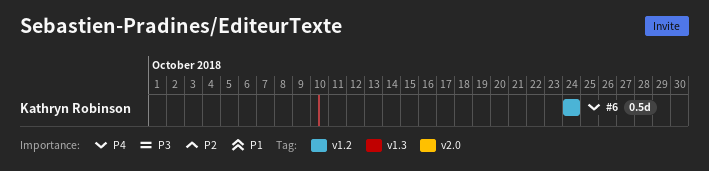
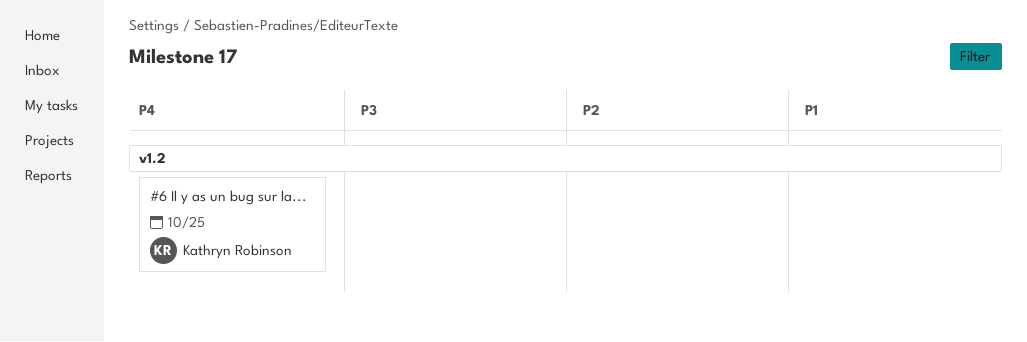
#6, due: Oct 24 -> Oct 25

